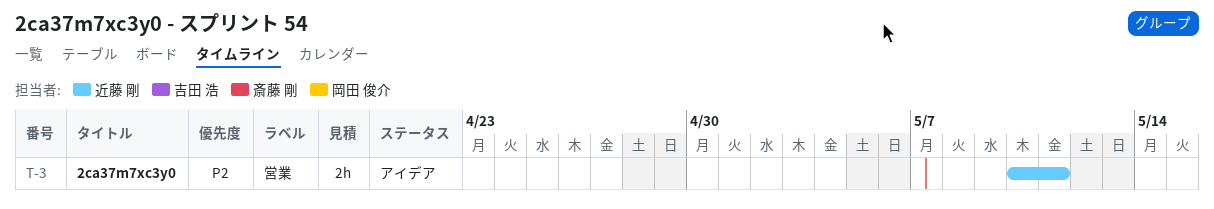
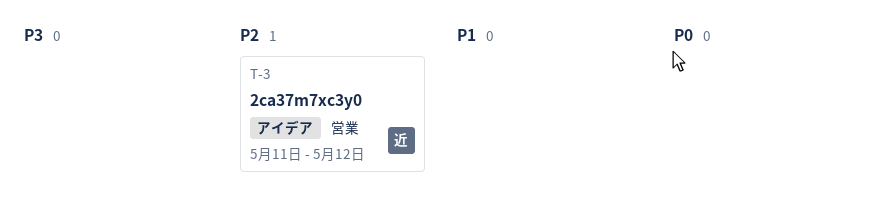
T-3, start: May 10 -> May 11
T-3, due: May 11 -> May 12

